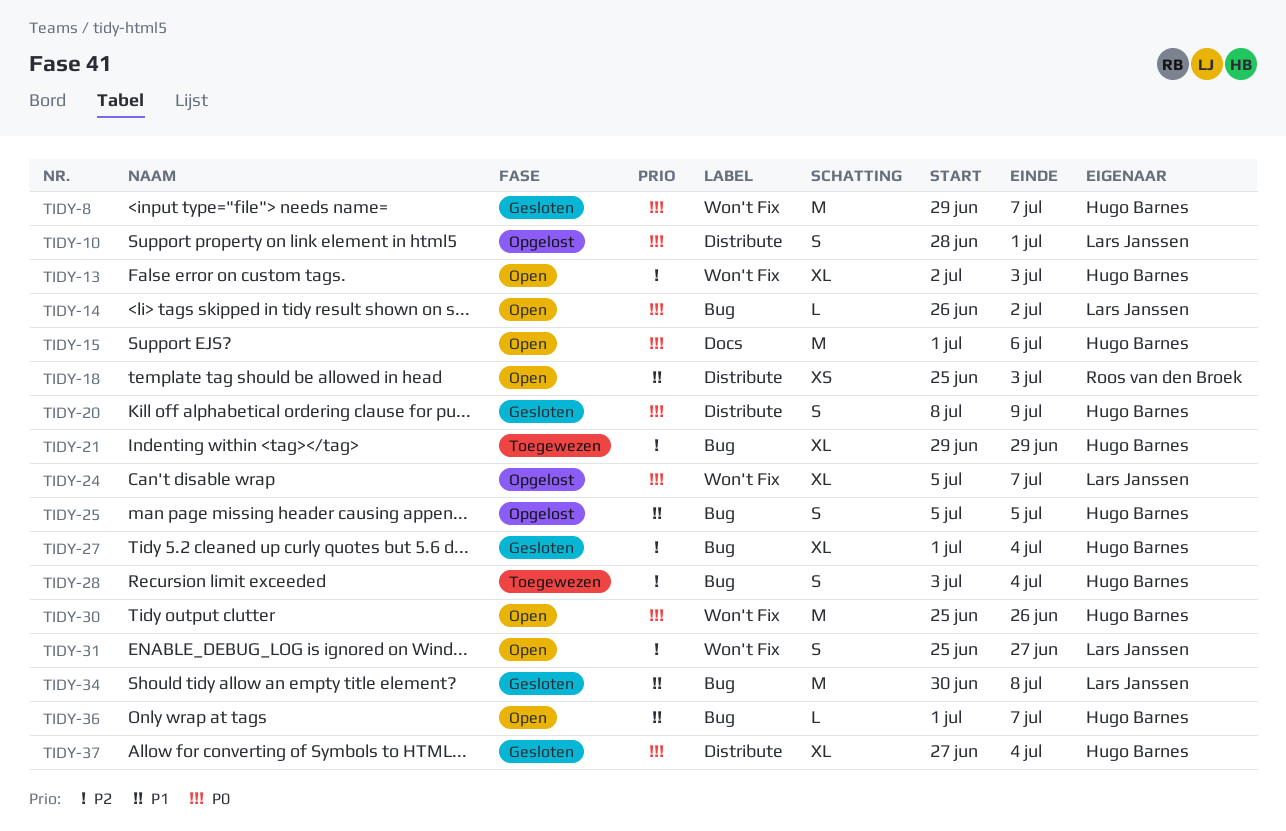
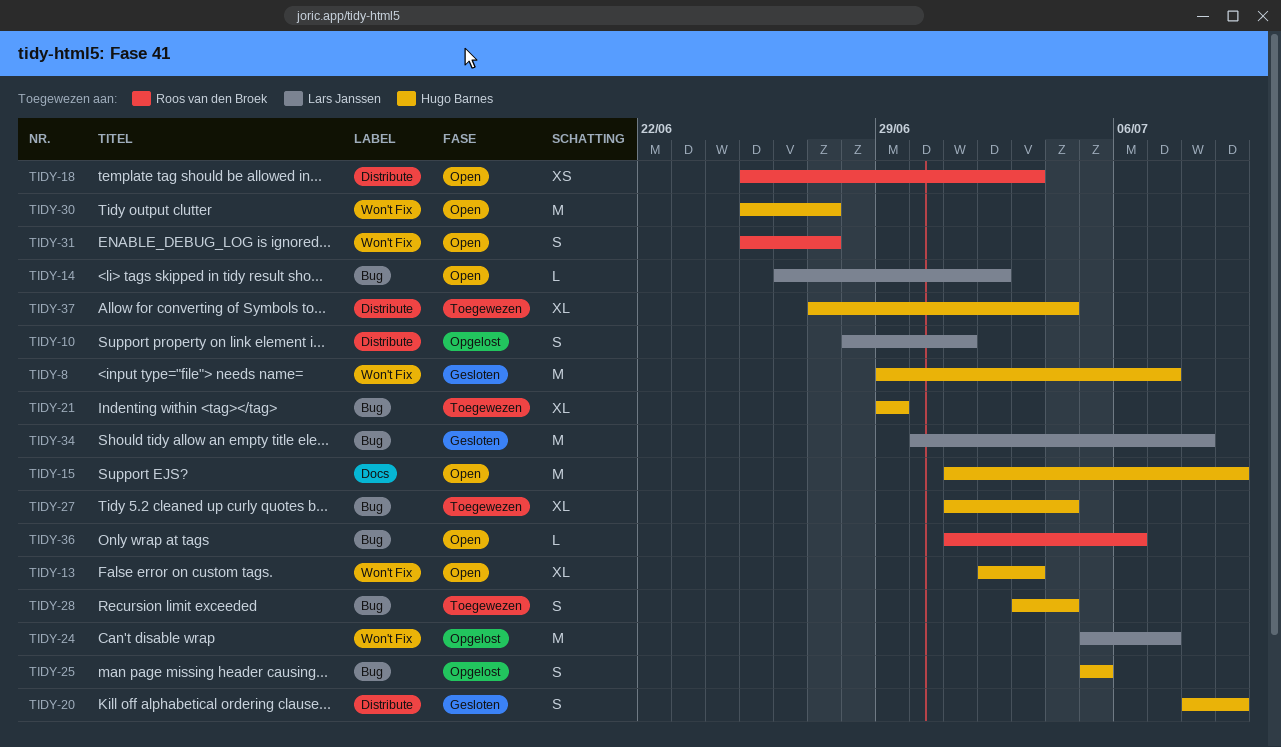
TIDY-15, due: Jul 6 -> Jul 9
TIDY-24, estimate: XL -> M
TIDY-27, status: Gesloten -> Toegewezen
TIDY-30, due: Jun 26 -> Jun 27
TIDY-31, owner: Lars Janssen -> Roos van den Broek
TIDY-36, owner: Hugo Barnes -> Roos van den Broek
TIDY-36, due: Jul 7 -> Jul 6
TIDY-37, status: Gesloten -> Toegewezen

